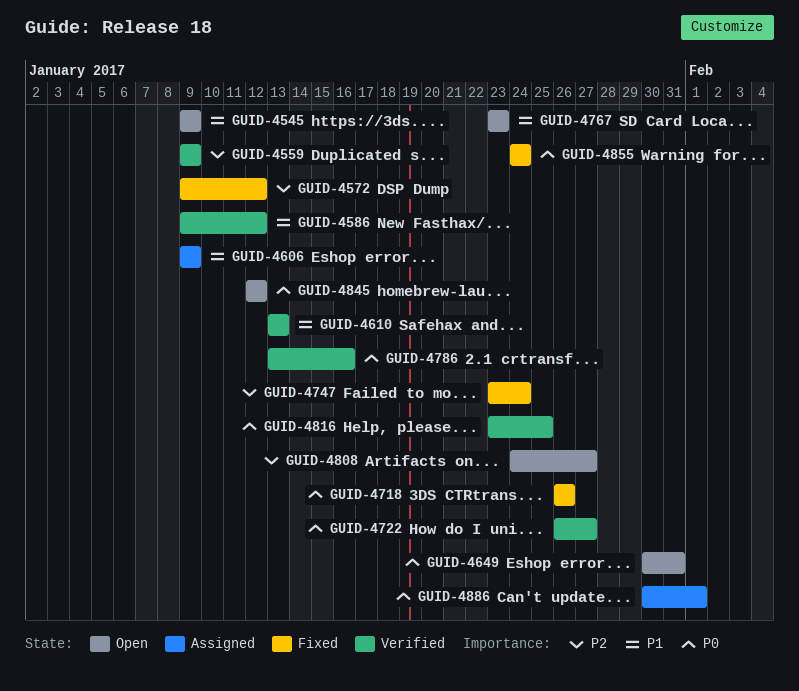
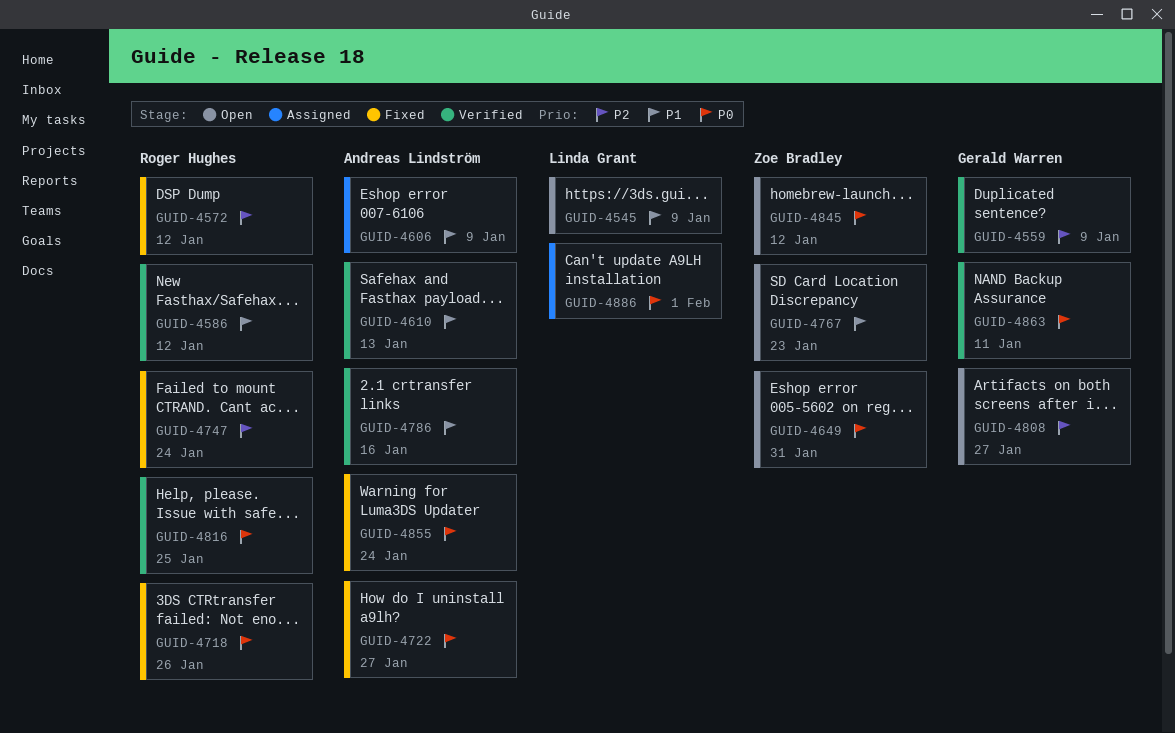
GUID-4722, status: Verified -> Fixed
GUID-4786, priority: P0 -> P1
GUID-4863: none -> present

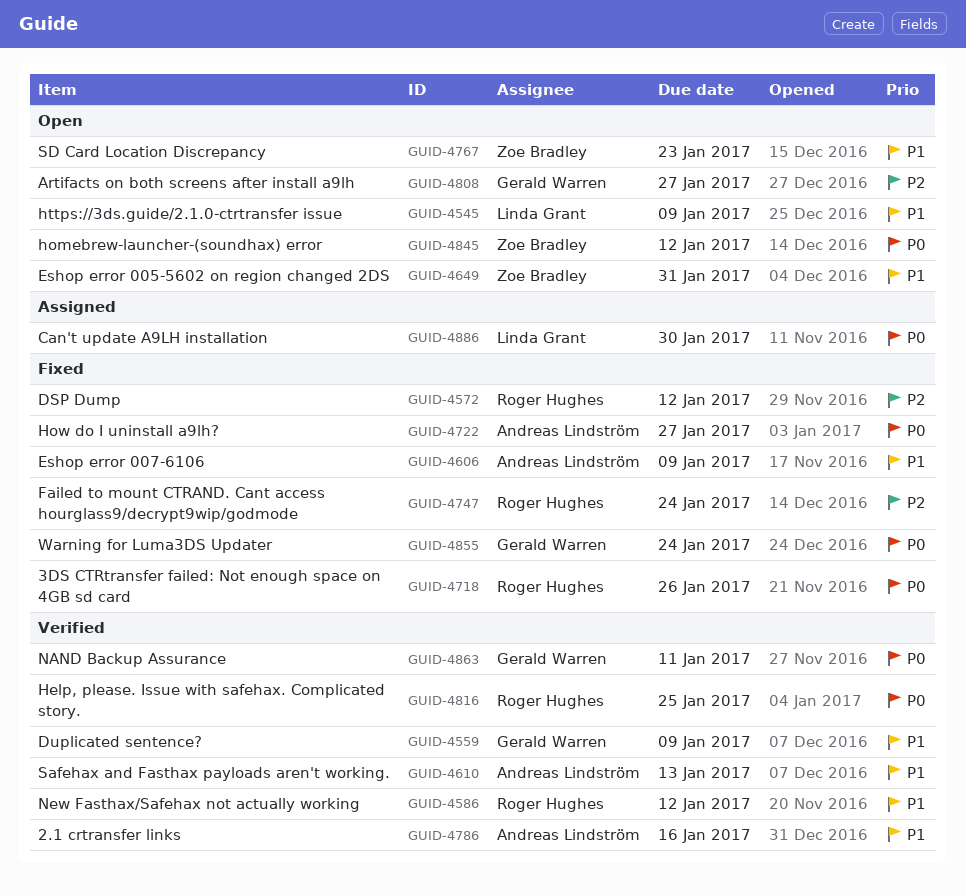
GUID-4559, priority: P2 -> P1
GUID-4606, status: Assigned -> Fixed
GUID-4649, priority: P0 -> P1
GUID-4855, owner: Andreas Lindström -> Gerald Warren
GUID-4886, due: Feb 1 -> Jan 30

